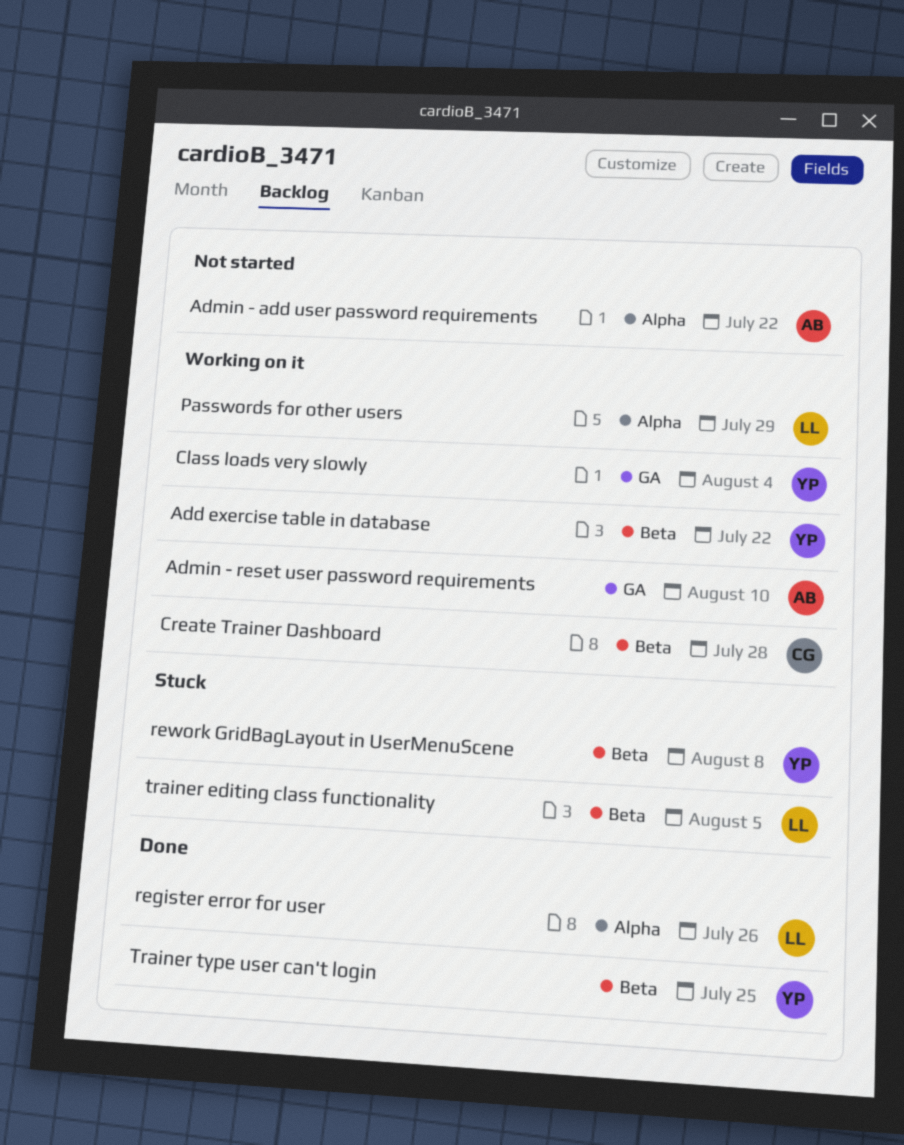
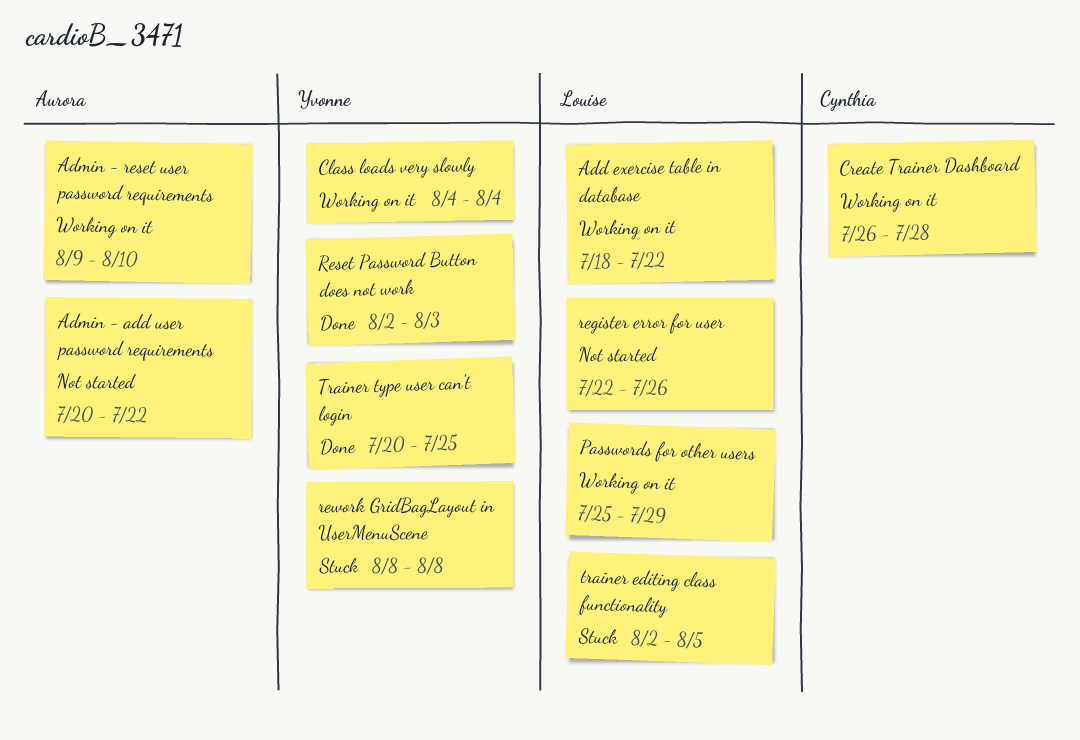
Add exercise table in database, owner: Yvonne -> Louise
register error for user, status: Done -> Not started
Reset Password Button does not work: none -> present

